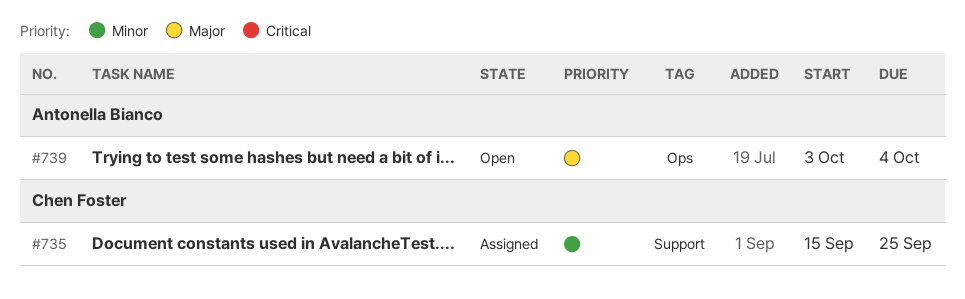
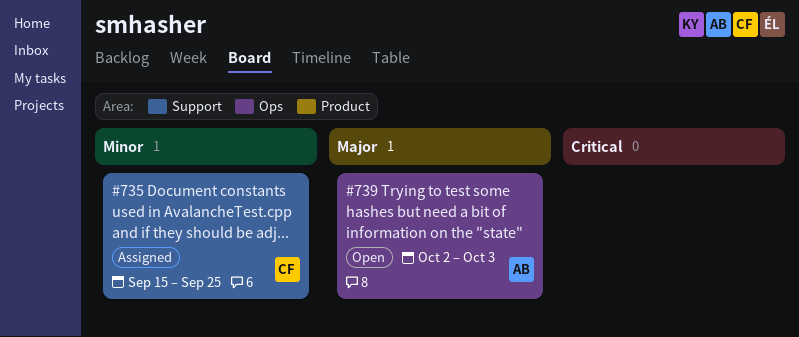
#739, start: Oct 3 -> Oct 2
#739, due: Oct 4 -> Oct 3

